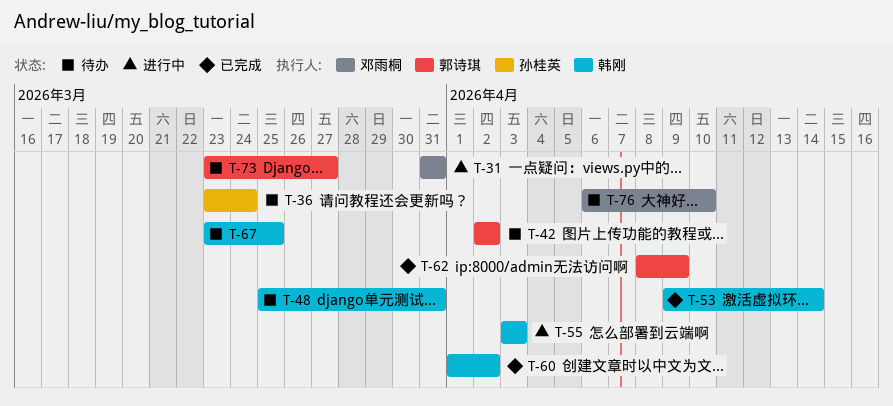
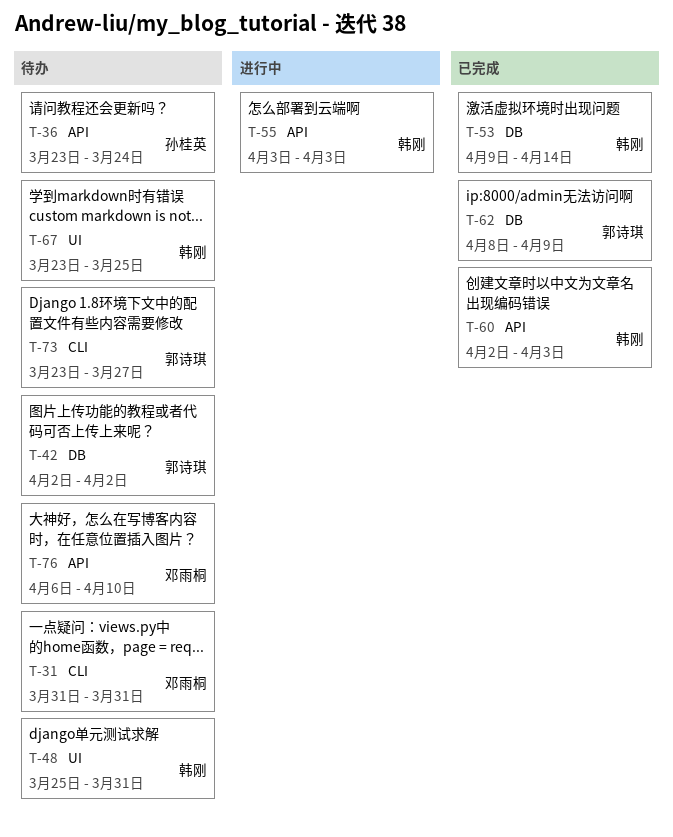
T-31, status: 进行中 -> 待办
T-60, start: Apr 1 -> Apr 2
T-60, due: Apr 2 -> Apr 3

